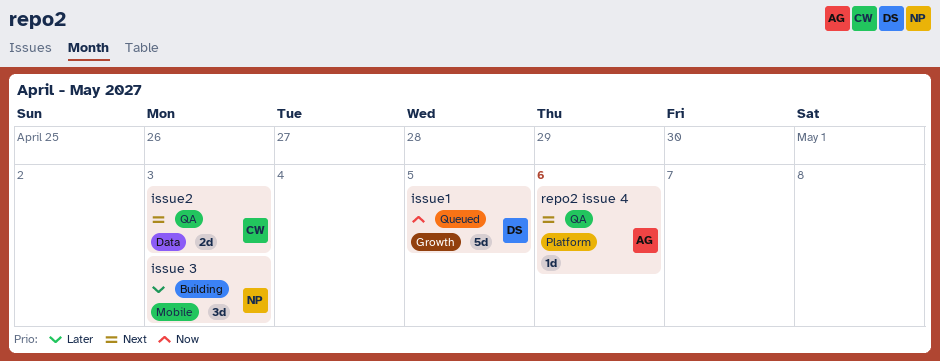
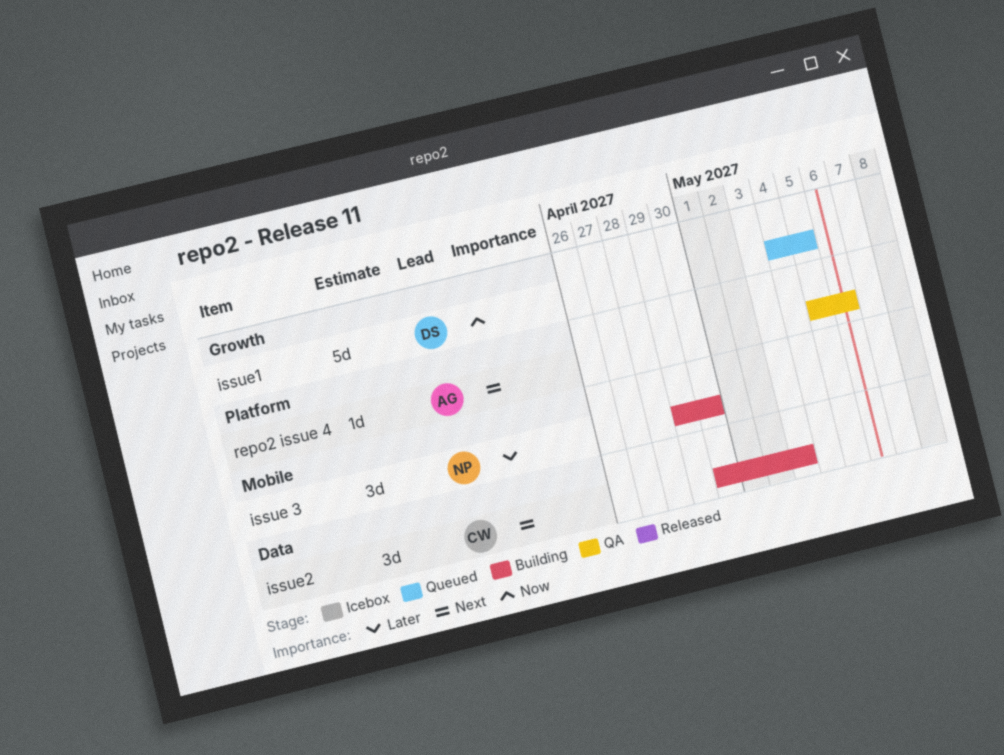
issue 3, due: May 3 -> Apr 30
issue2, status: QA -> Building
issue2, estimate: 2d -> 3d

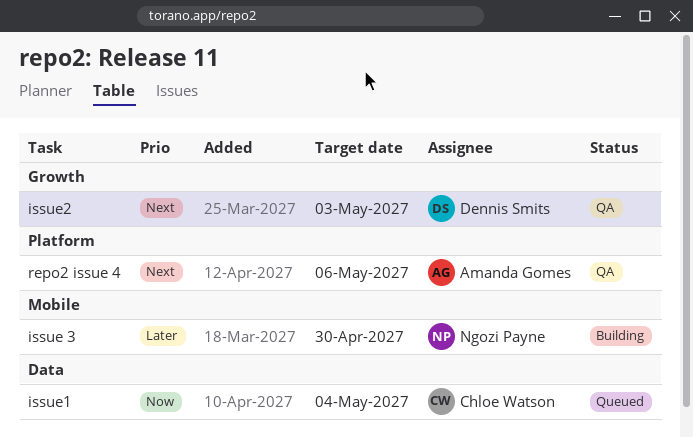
issue1, owner: Dennis Smits -> Chloe Watson
issue1, label: Growth -> Data
issue1, due: May 5 -> May 4
issue2, status: Building -> QA
issue2, owner: Chloe Watson -> Dennis Smits
issue2, label: Data -> Growth

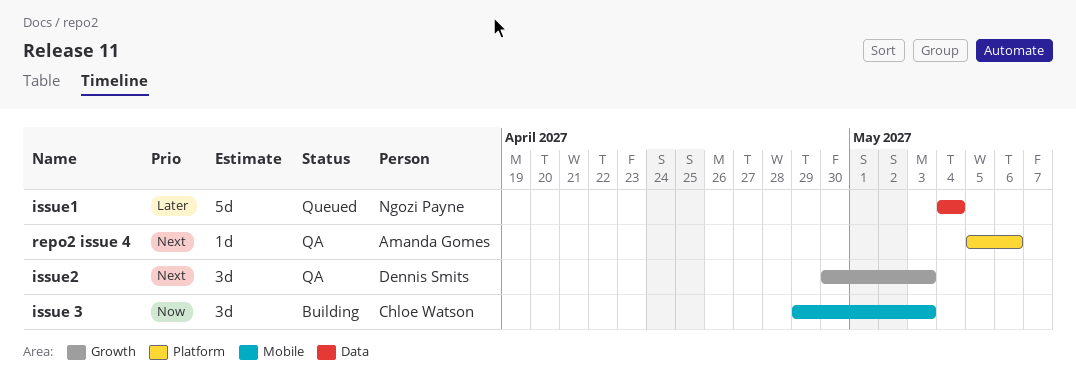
issue 3, owner: Ngozi Payne -> Chloe Watson
issue 3, priority: Later -> Now
issue 3, due: Apr 30 -> May 3
issue1, owner: Chloe Watson -> Ngozi Payne
issue1, priority: Now -> Later

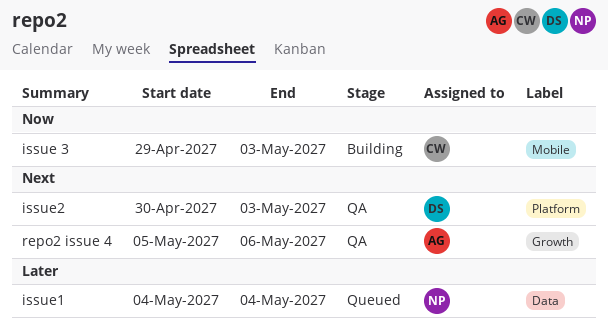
issue2, label: Growth -> Platform
repo2 issue 4, label: Platform -> Growth

